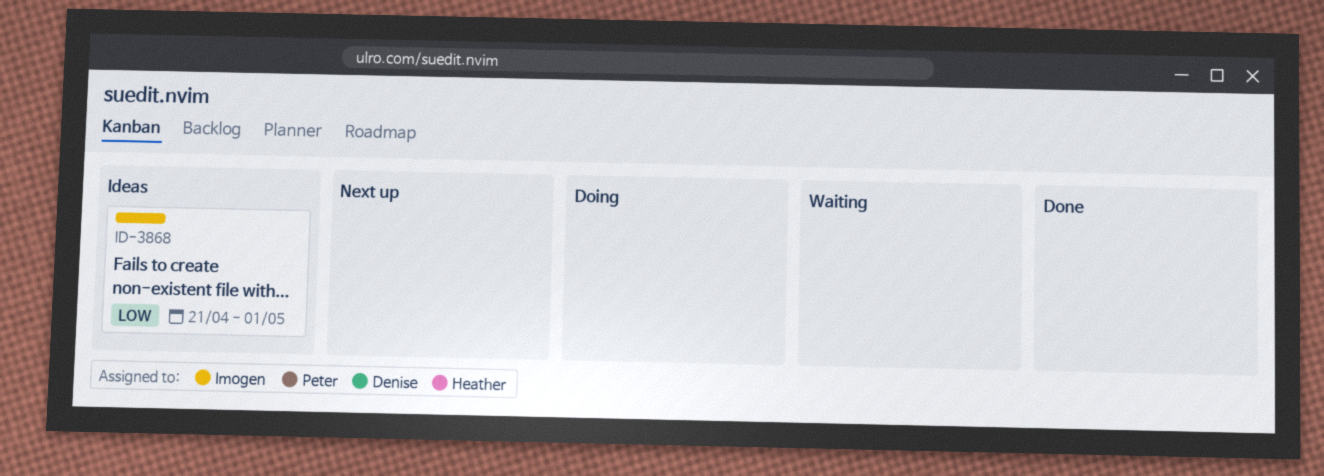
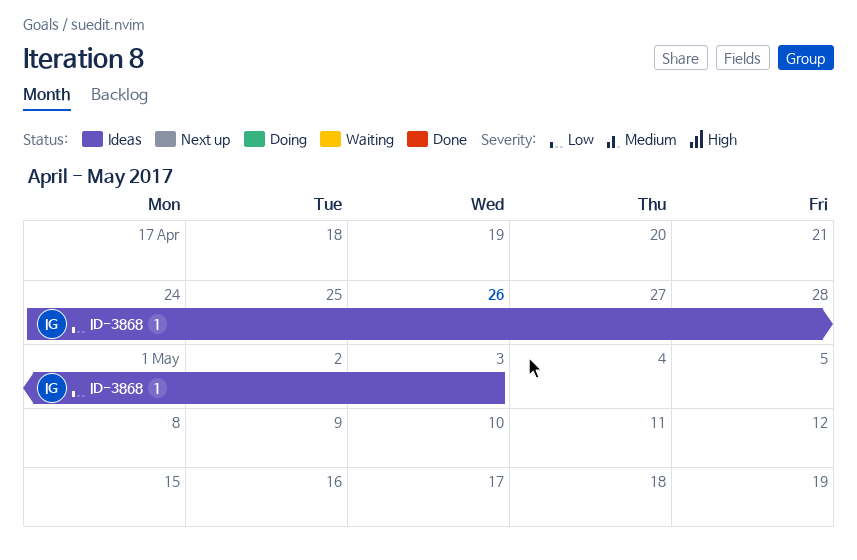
ID-3868, start: Apr 21 -> Apr 24
ID-3868, due: May 1 -> May 3

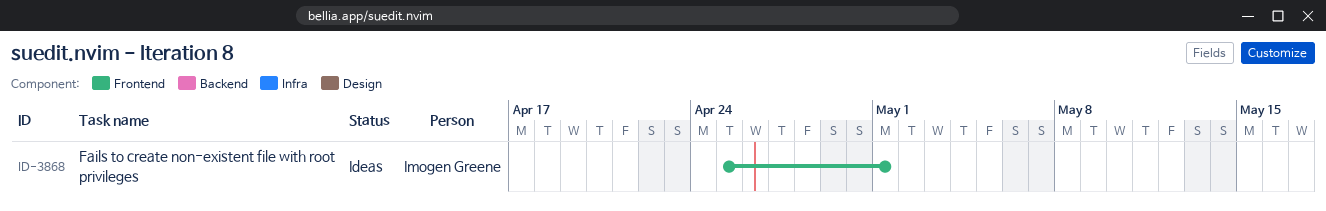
ID-3868, start: Apr 24 -> Apr 25
ID-3868, due: May 3 -> May 1

